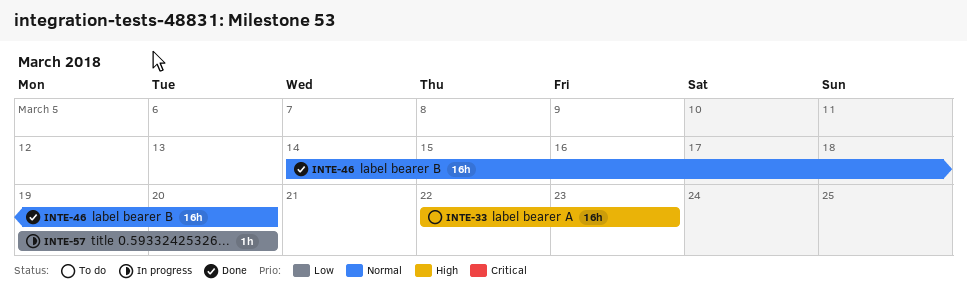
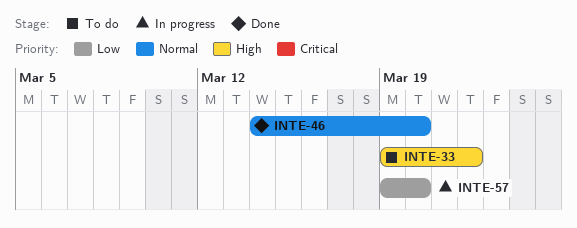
INTE-33, start: Mar 22 -> Mar 19
INTE-33, due: Mar 23 -> Mar 22

